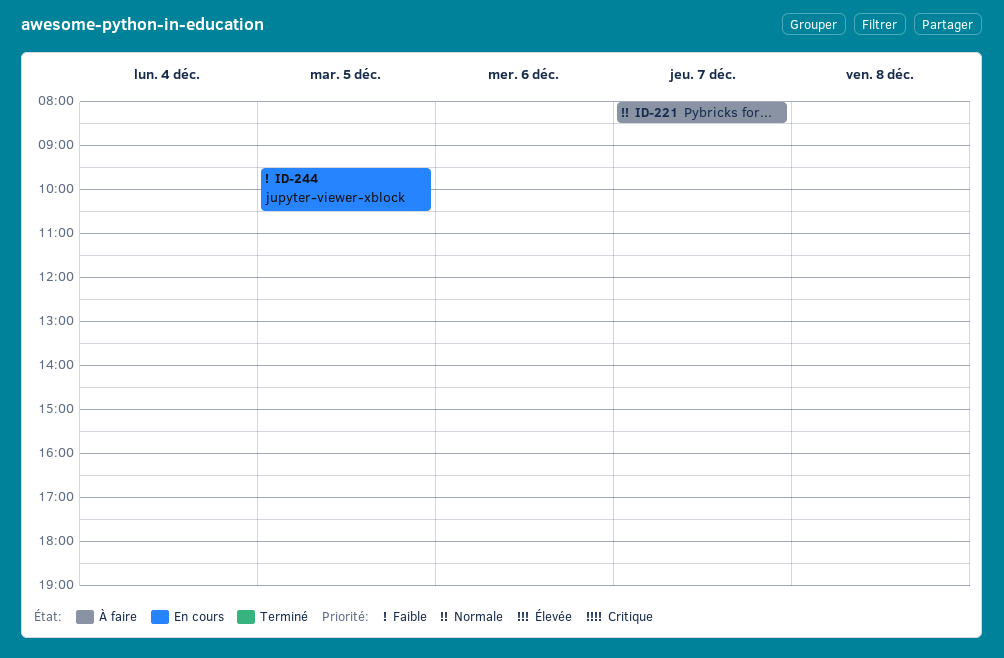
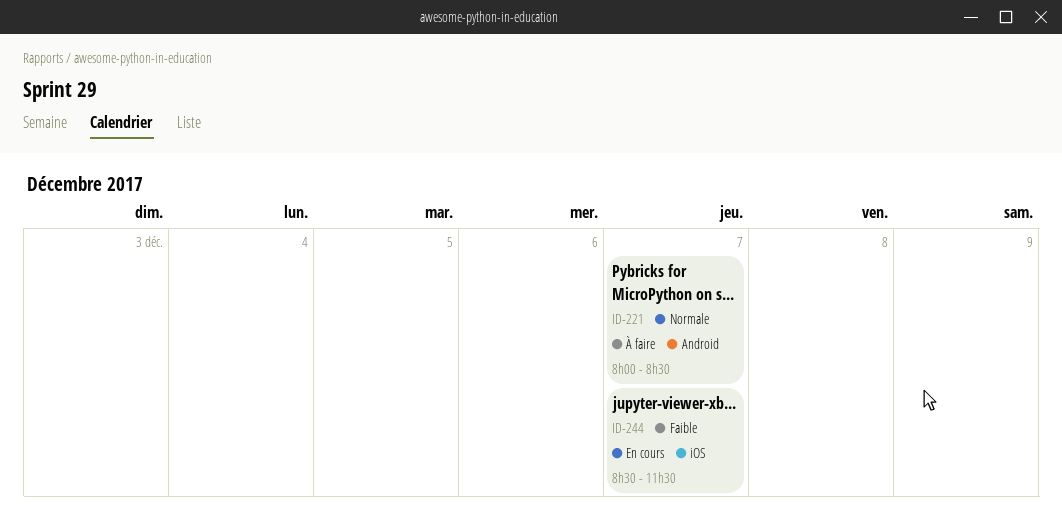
ID-244, day: Dec 5 -> Dec 7
ID-244, begins: 09:30 -> 08:30
ID-244, ends: 10:30 -> 11:30

